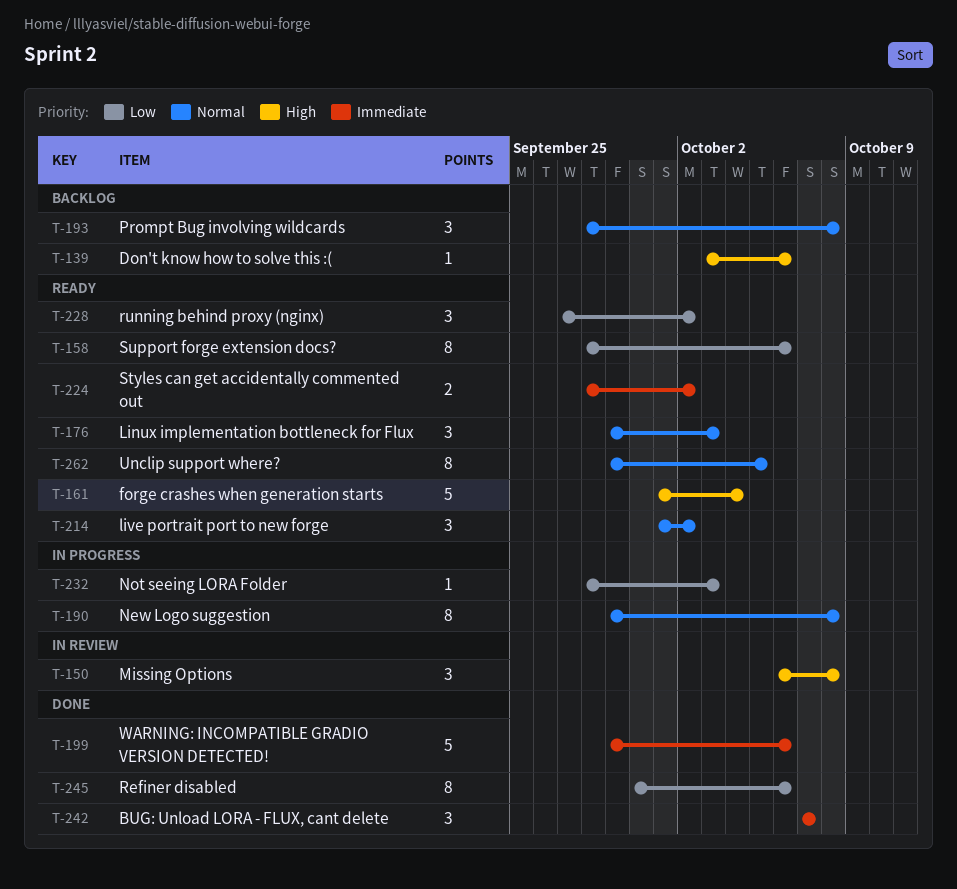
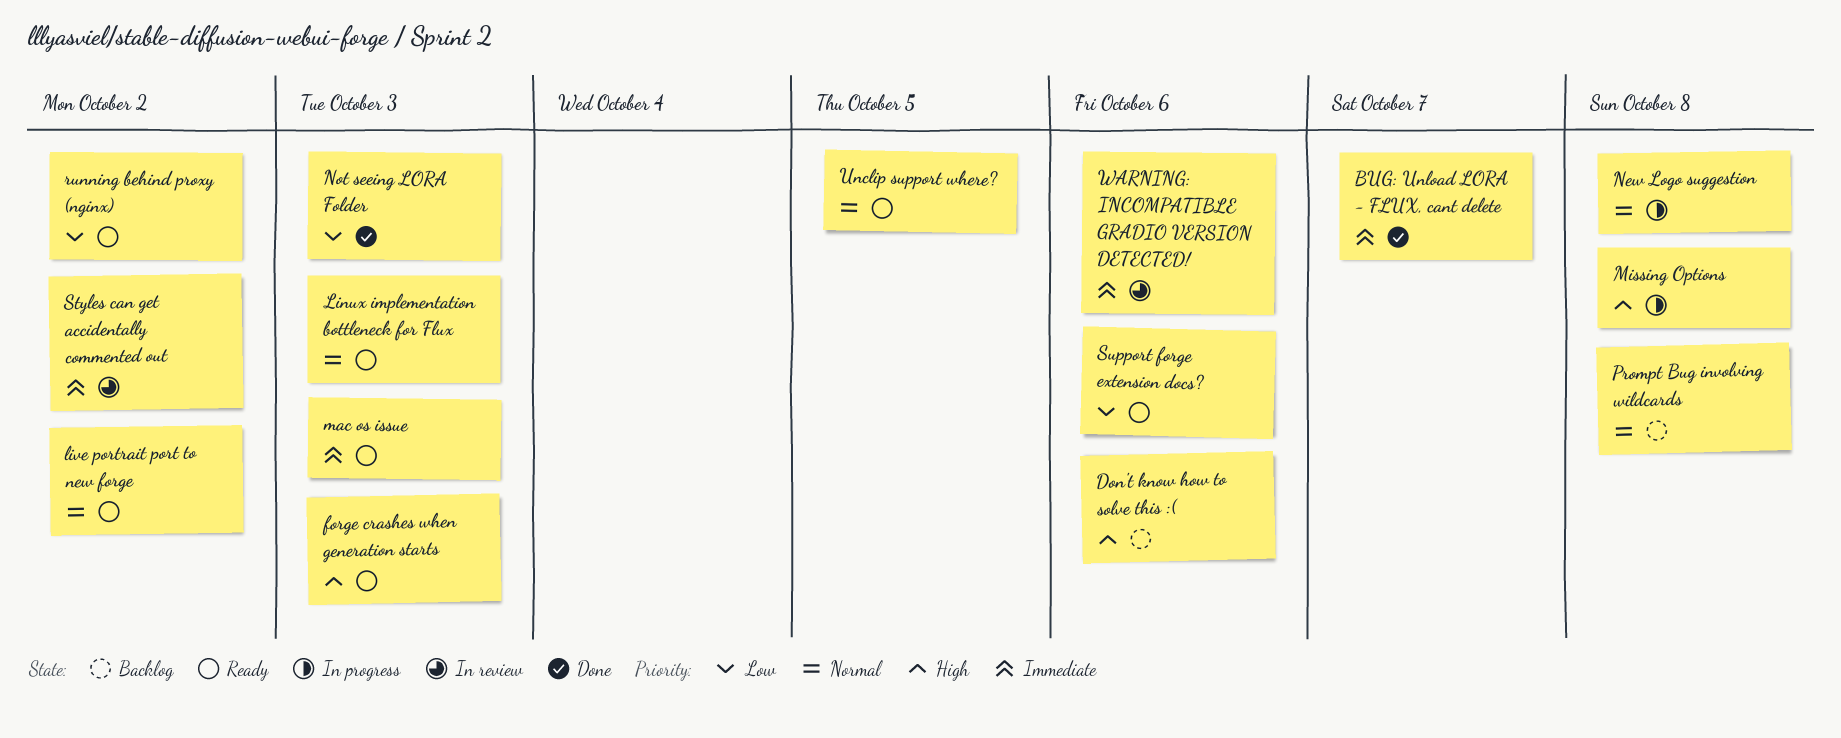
forge crashes when generation starts, due: Oct 4 -> Oct 3
mac os issue: none -> present
Missing Options, status: In review -> In progress
Not seeing LORA Folder, status: In progress -> Done
Refiner disabled: present -> none
Styles can get accidentally commented out, status: Ready -> In review
WARNING: INCOMPATIBLE GRADIO VERSION DETECTED!, status: Done -> In review

